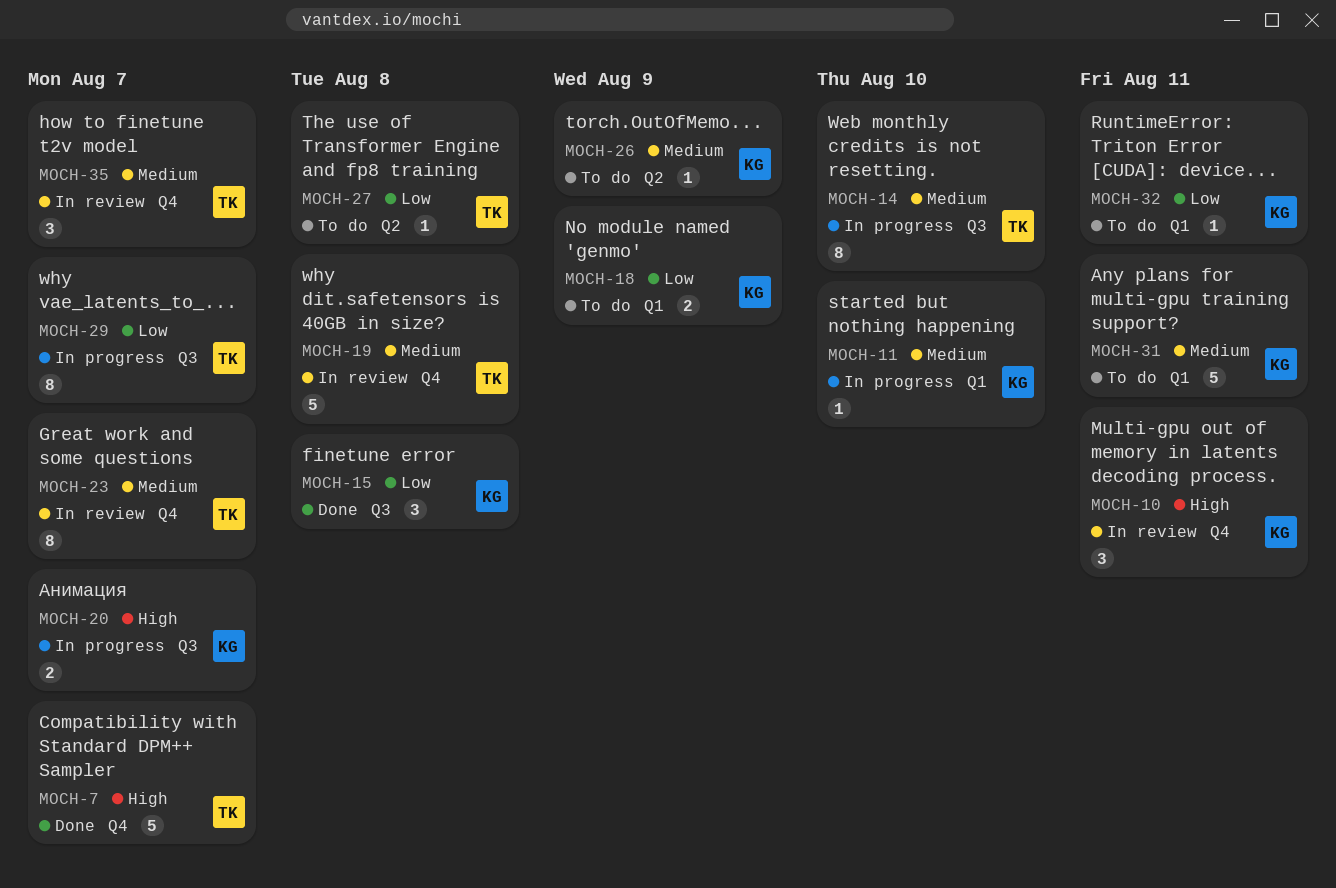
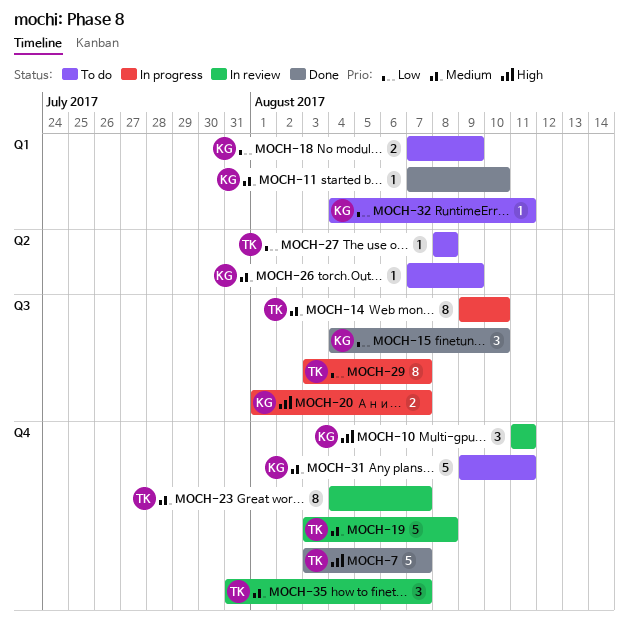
MOCH-11, status: In progress -> Done
MOCH-15, due: Aug 8 -> Aug 10
MOCH-31, label: Q1 -> Q4

